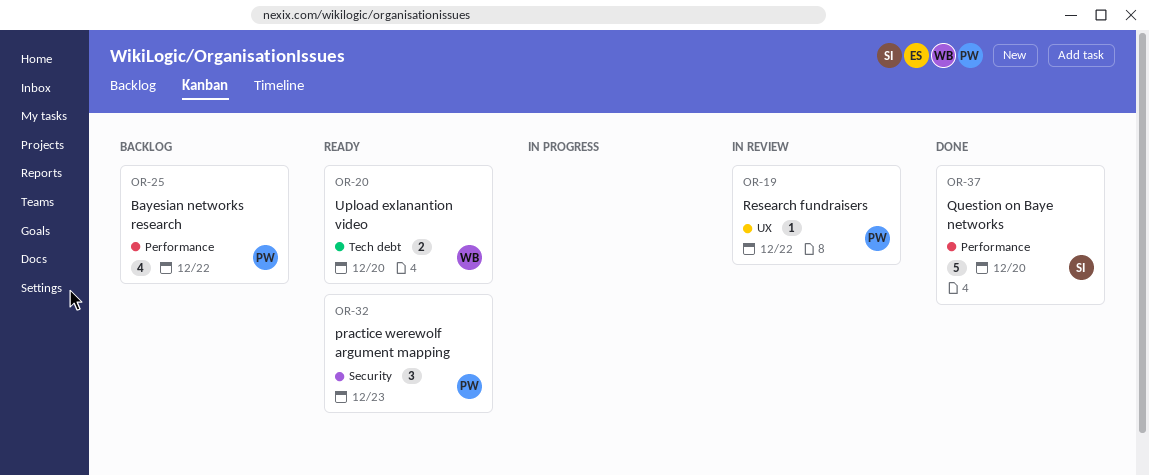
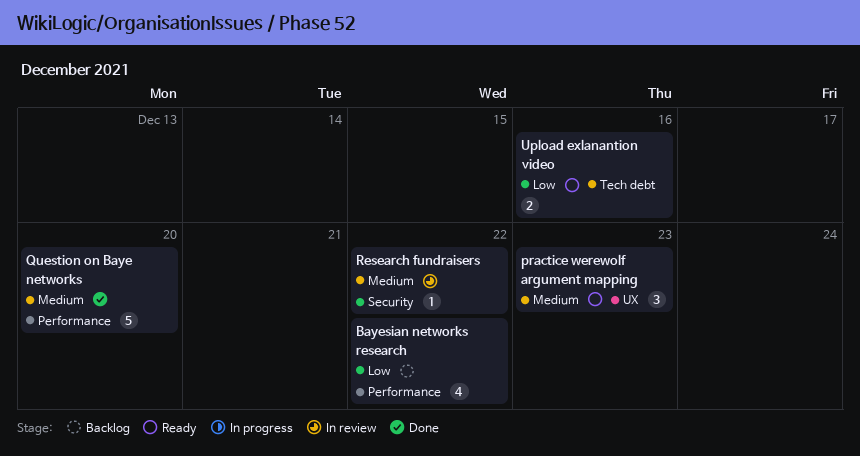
practice werewolf argument mapping, label: Security -> UX
Research fundraisers, label: UX -> Security
Upload exlanantion video, due: Dec 20 -> Dec 16

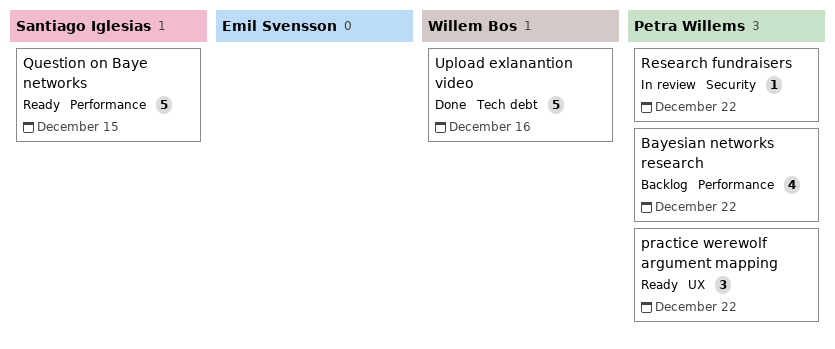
practice werewolf argument mapping, due: Dec 23 -> Dec 22
Question on Baye networks, status: Done -> Ready
Question on Baye networks, due: Dec 20 -> Dec 15
Upload exlanantion video, status: Ready -> Done
Upload exlanantion video, estimate: 2 -> 5

